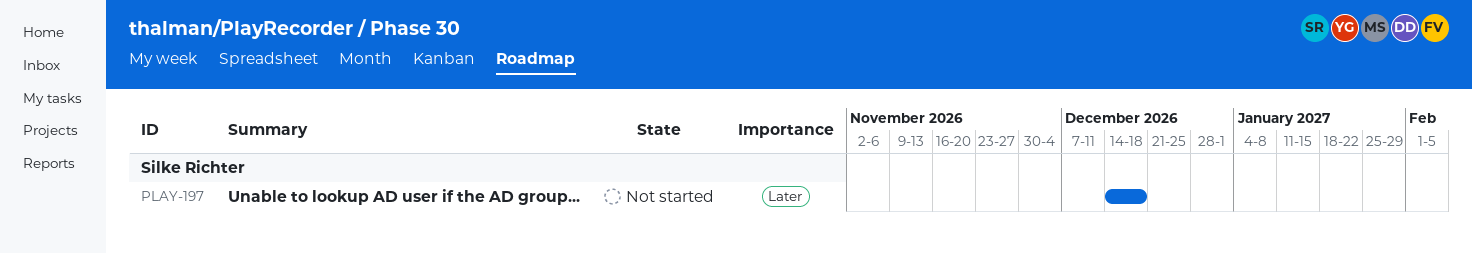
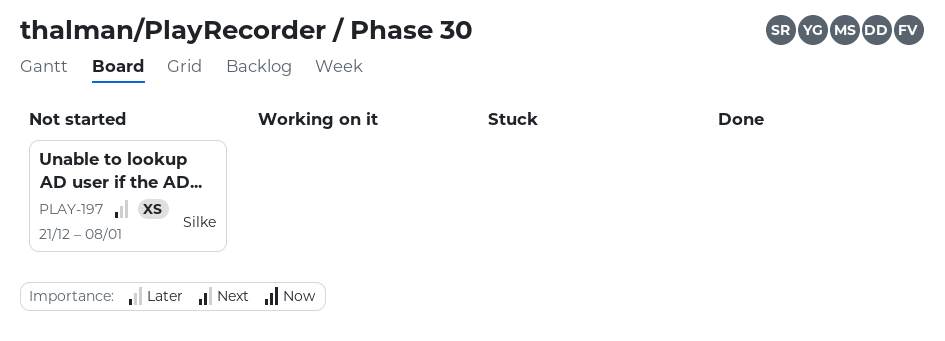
PLAY-197, start: Dec 14 -> Dec 21
PLAY-197, due: Dec 18 -> Jan 8

